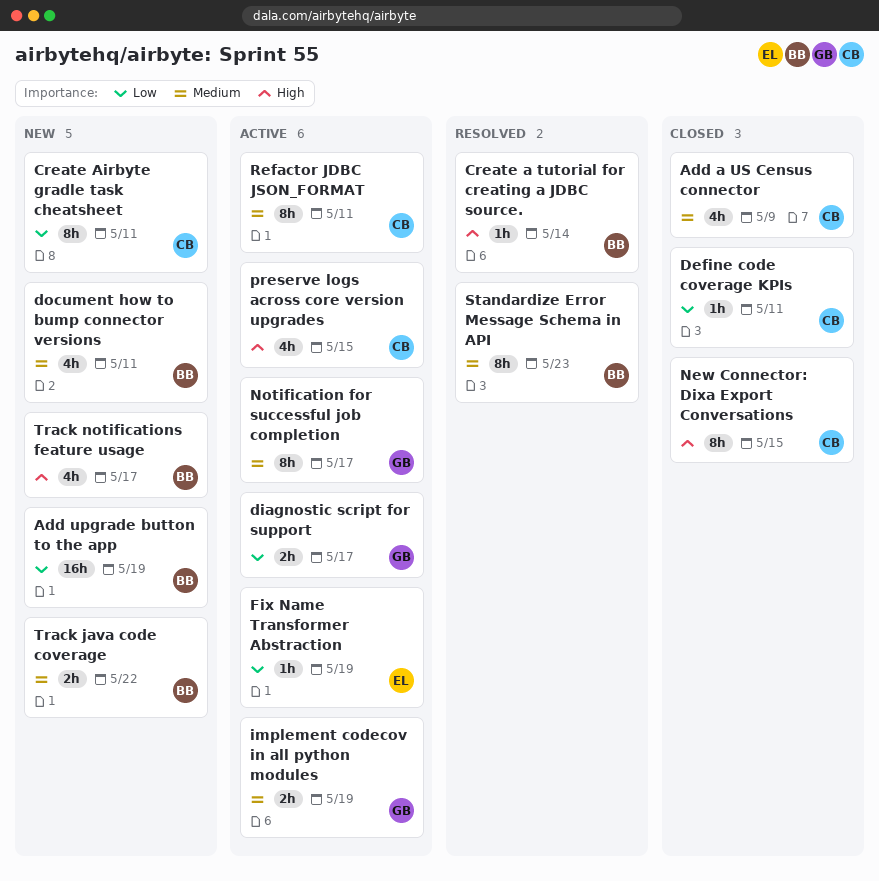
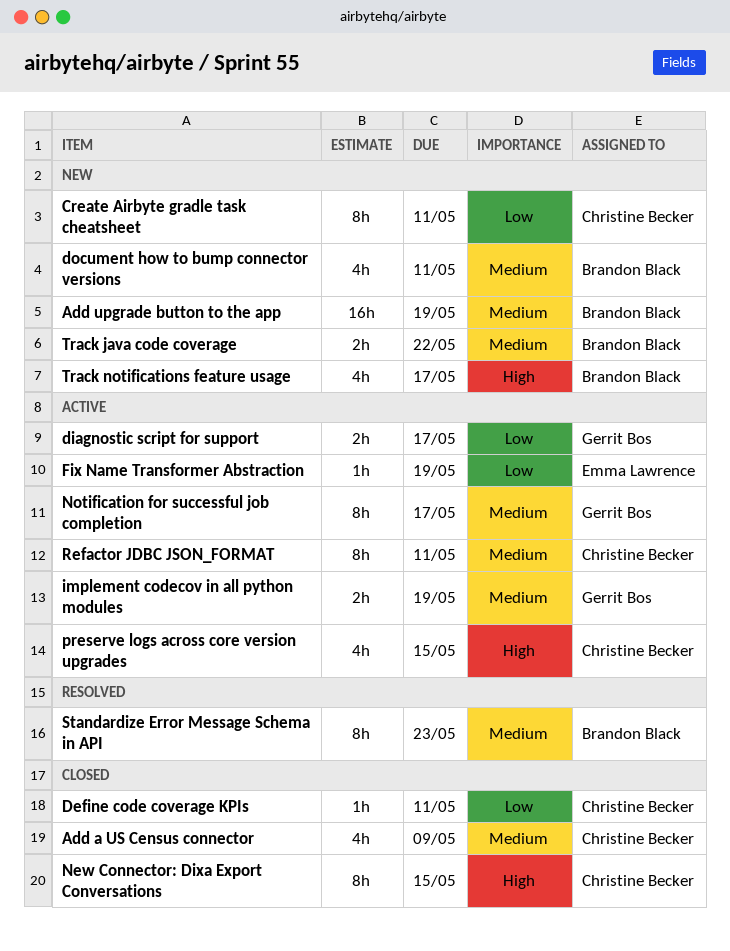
Add upgrade button to the app, priority: Low -> Medium
Create a tutorial for creating a JDBC source.: present -> none

